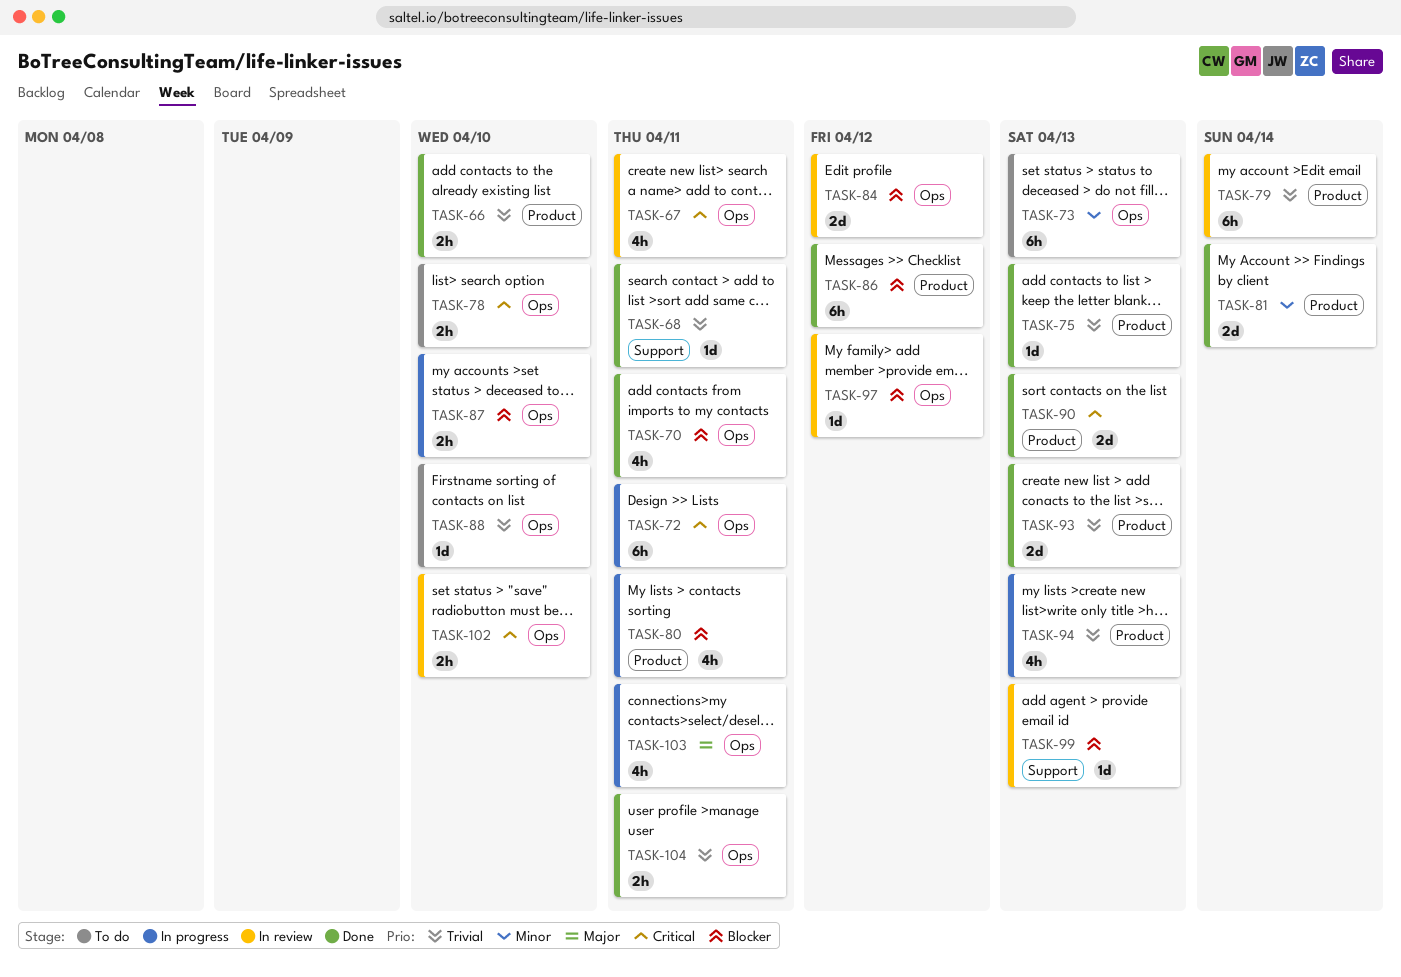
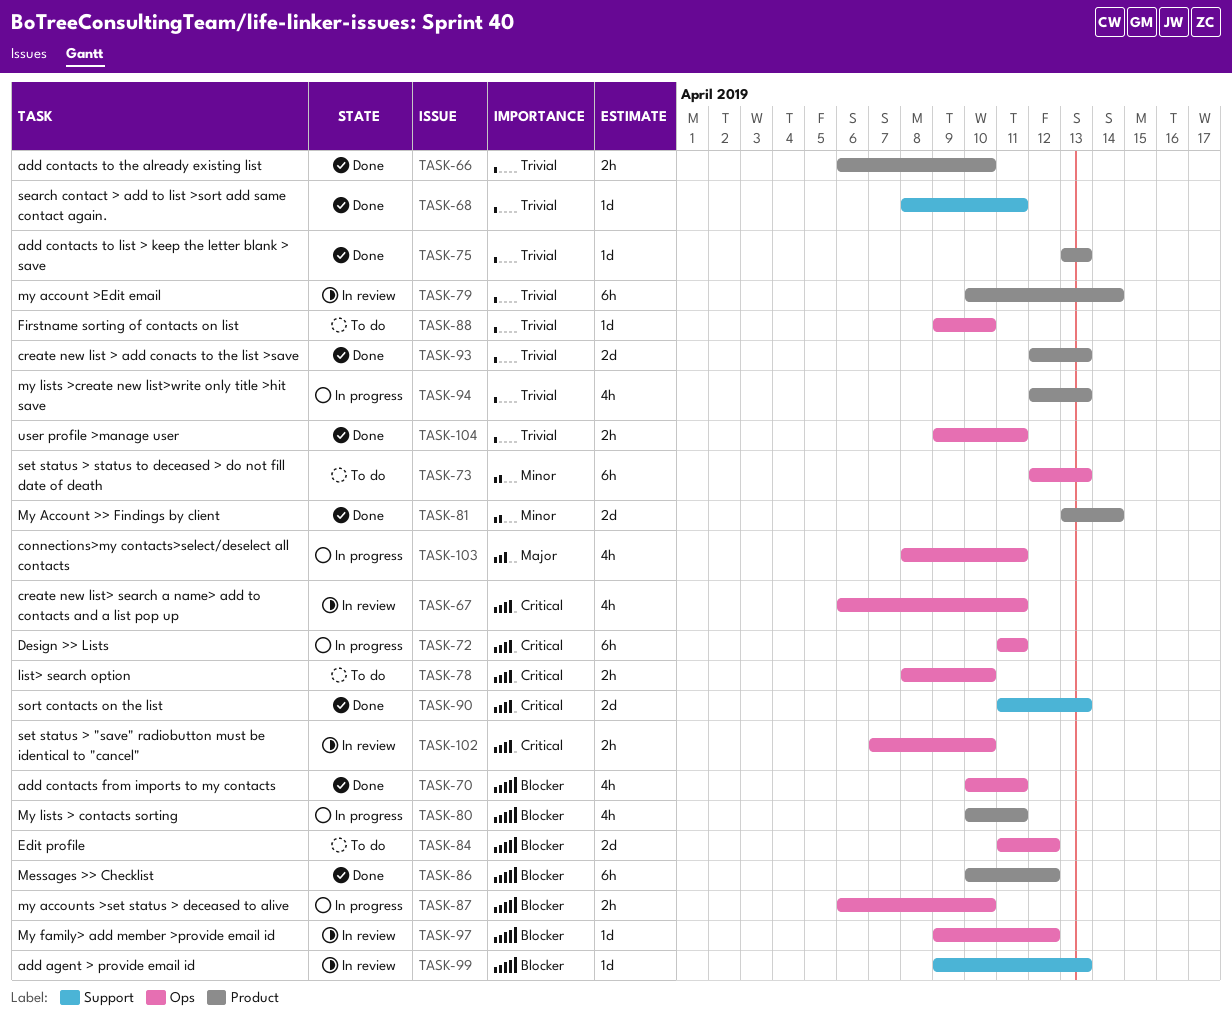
TASK-84, status: In review -> To do
TASK-90, label: Product -> Support

